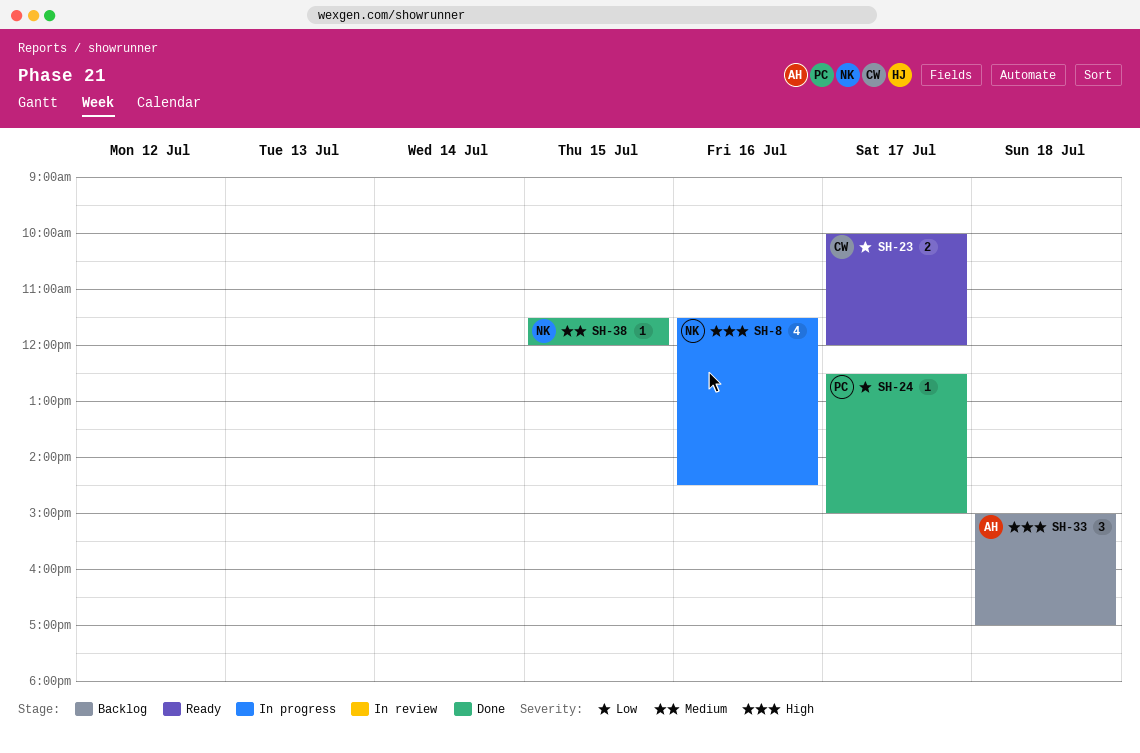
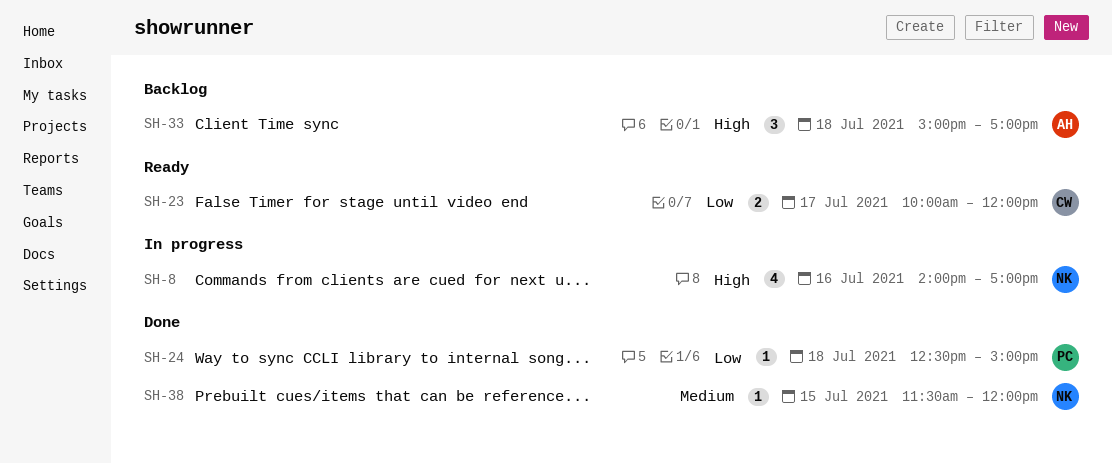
SH-8, begins: 11:30 -> 14:00
SH-8, ends: 14:30 -> 17:00
SH-24, day: Jul 17 -> Jul 18

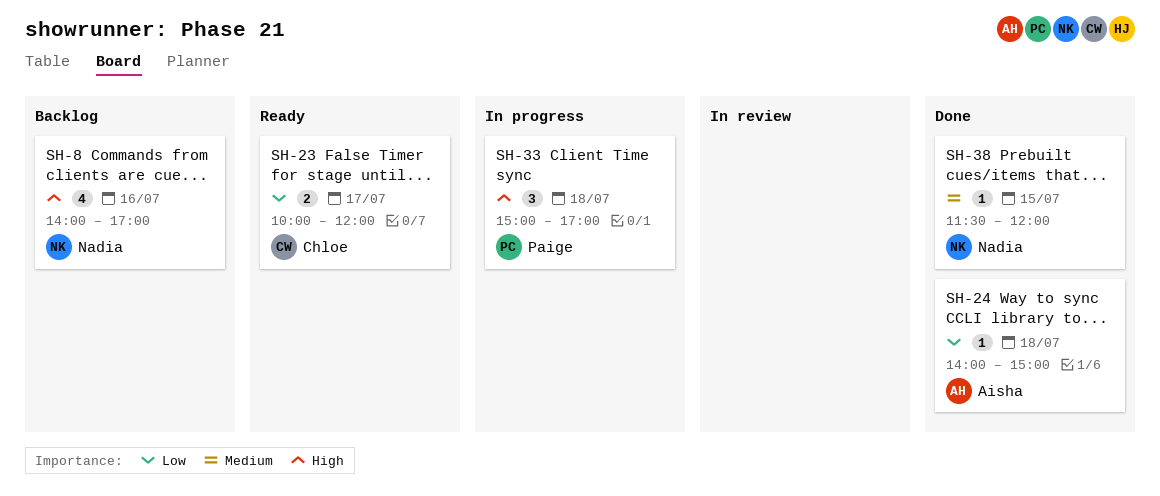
SH-8, status: In progress -> Backlog
SH-24, owner: Paige -> Aisha
SH-24, begins: 12:30 -> 14:00
SH-33, status: Backlog -> In progress
SH-33, owner: Aisha -> Paige

